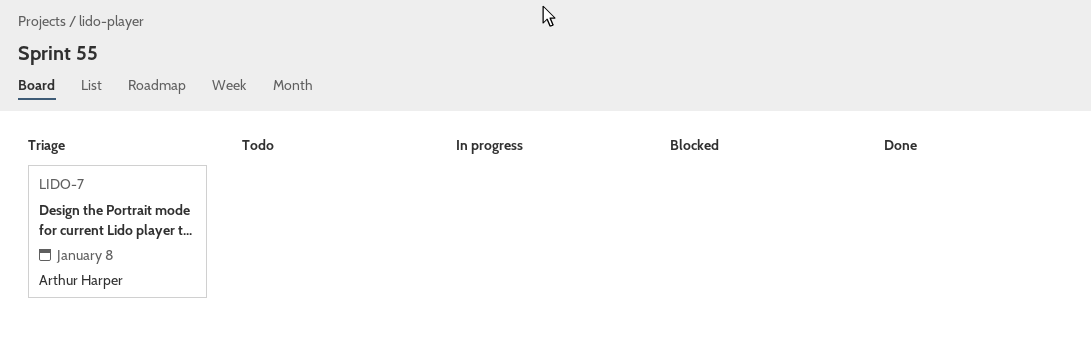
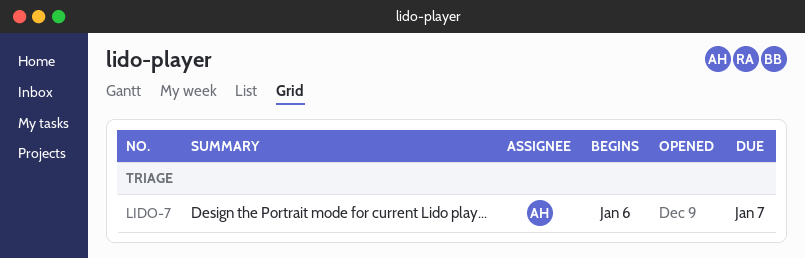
LIDO-7, due: Jan 8 -> Jan 7

